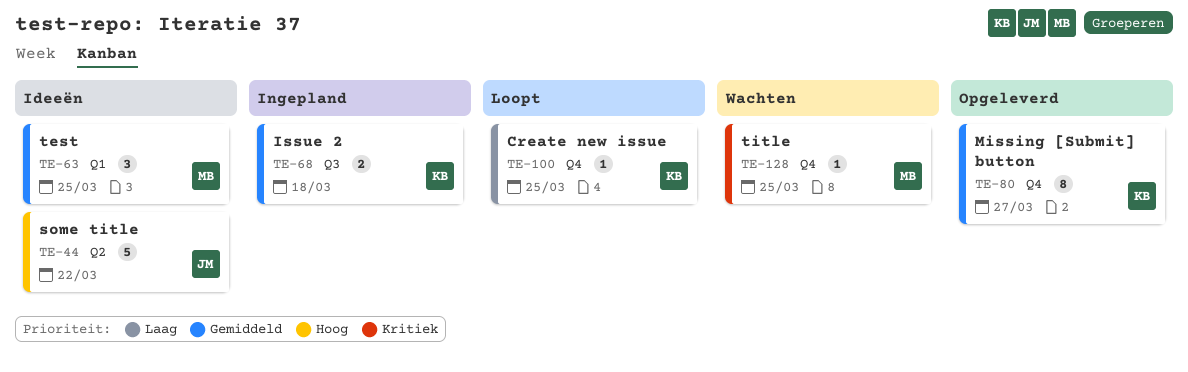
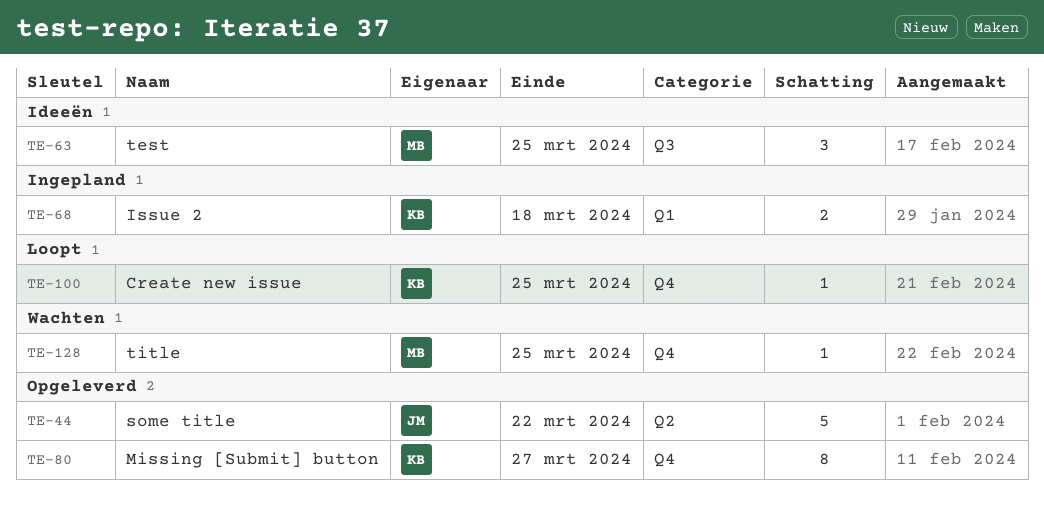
TE-44, status: Ideeën -> Opgeleverd
TE-63, label: Q1 -> Q3
TE-68, label: Q3 -> Q1

